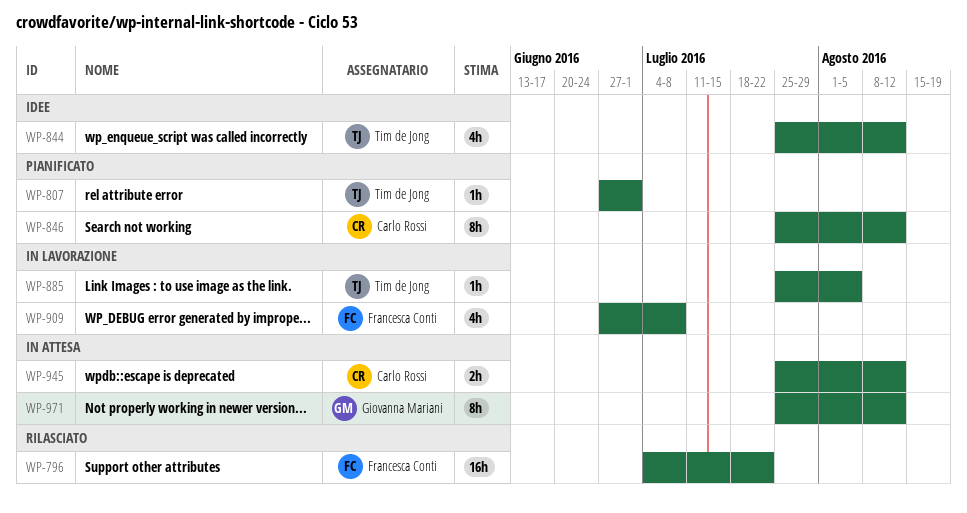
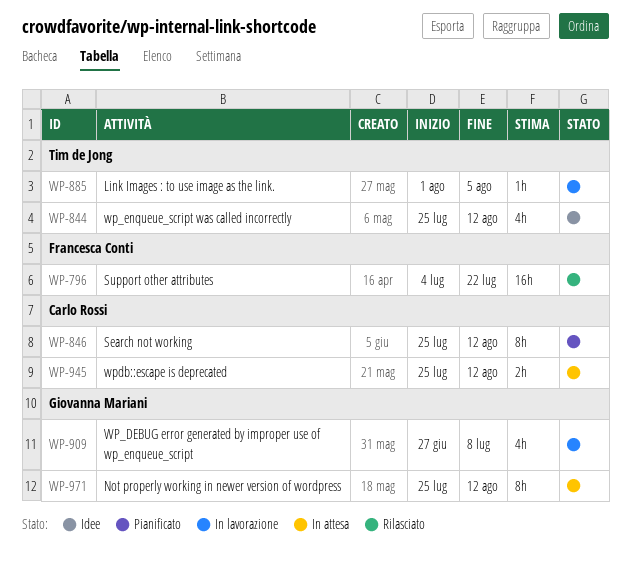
WP-807: present -> none
WP-885, start: Jul 25 -> Aug 1
WP-909, owner: Francesca Conti -> Giovanna Mariani

